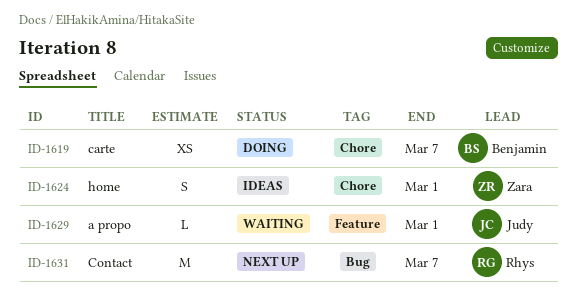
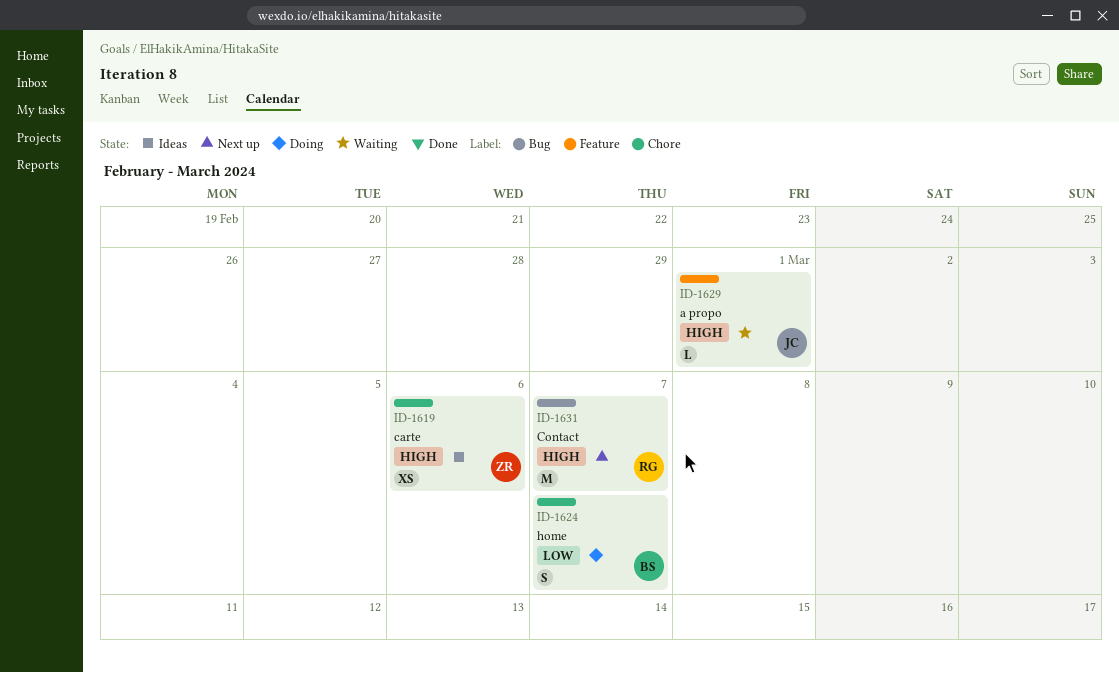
ID-1619, status: Doing -> Ideas
ID-1619, owner: Benjamin -> Zara
ID-1619, due: Mar 7 -> Mar 6
ID-1624, status: Ideas -> Doing
ID-1624, owner: Zara -> Benjamin
ID-1624, due: Mar 1 -> Mar 7

